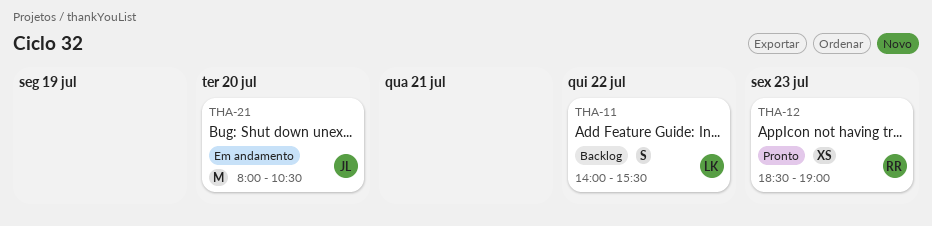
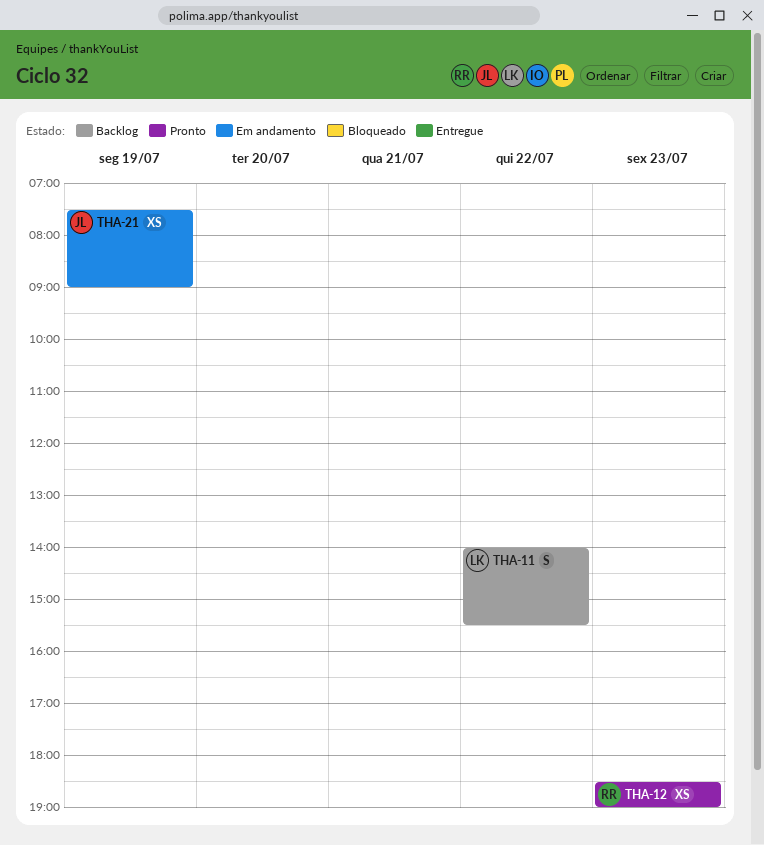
THA-21, estimate: M -> XS
THA-21, day: Jul 20 -> Jul 19
THA-21, begins: 08:00 -> 07:30
THA-21, ends: 10:30 -> 09:00

